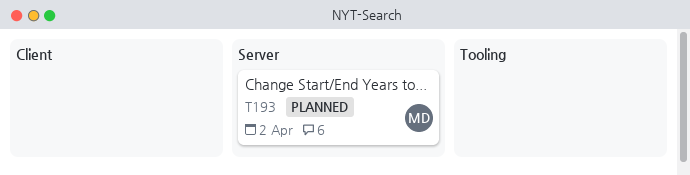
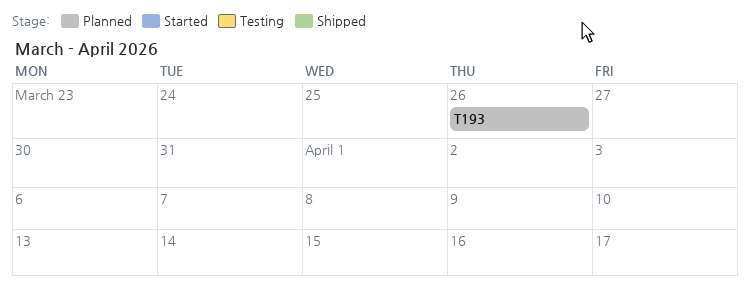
T193, due: Apr 2 -> Mar 26

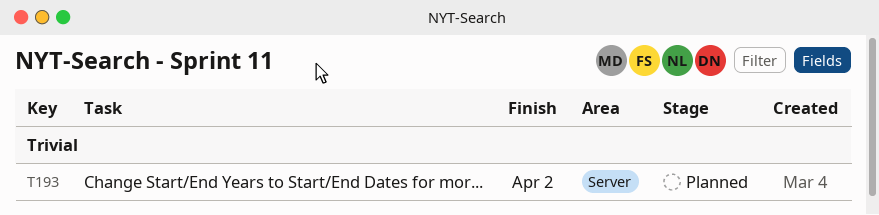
T193, due: Mar 26 -> Apr 2

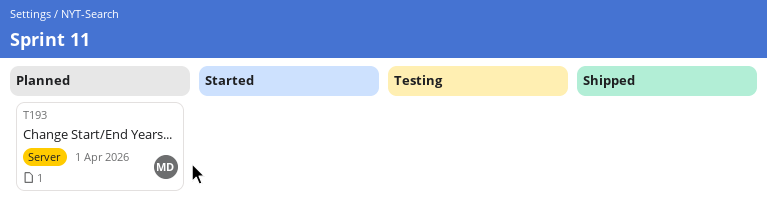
T193, due: Apr 2 -> Apr 1

